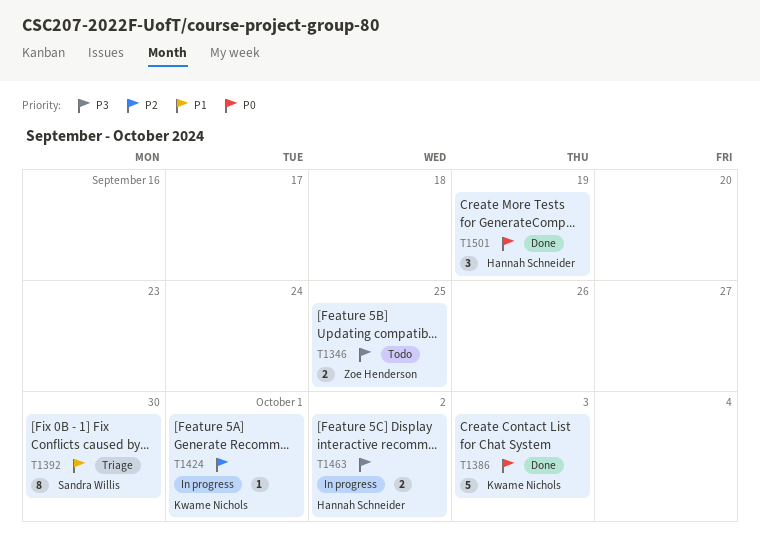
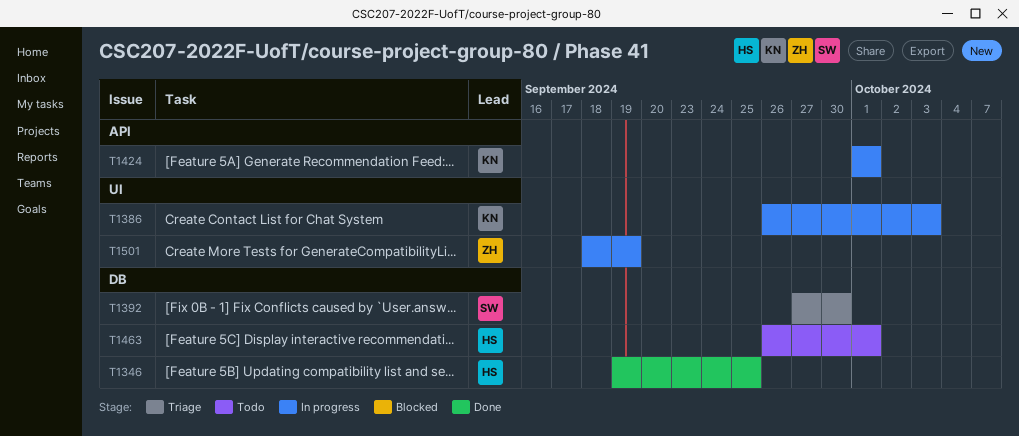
T1346, status: Todo -> Done
T1346, owner: Zoe Henderson -> Hannah Schneider
T1386, status: Done -> In progress
T1463, status: In progress -> Todo
T1463, due: Oct 2 -> Oct 1
T1501, status: Done -> In progress
T1501, owner: Hannah Schneider -> Zoe Henderson

